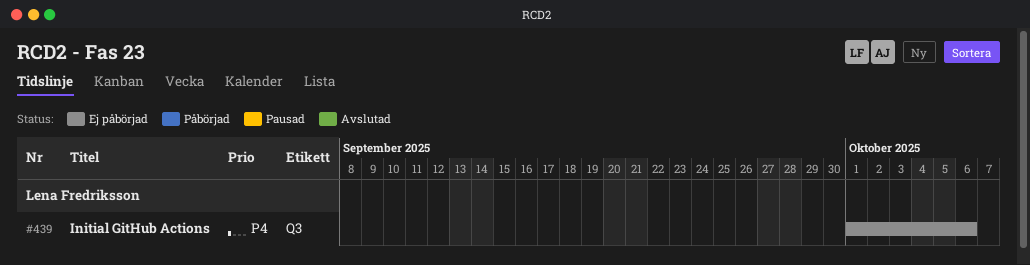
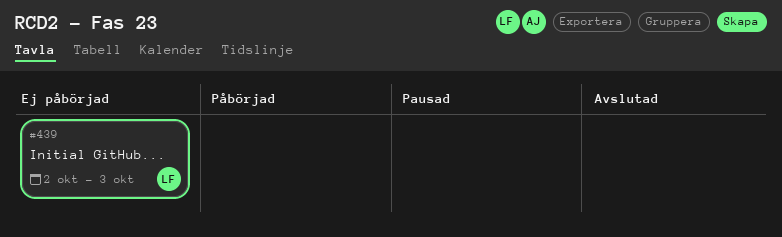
#439, start: Oct 1 -> Oct 2
#439, due: Oct 6 -> Oct 3

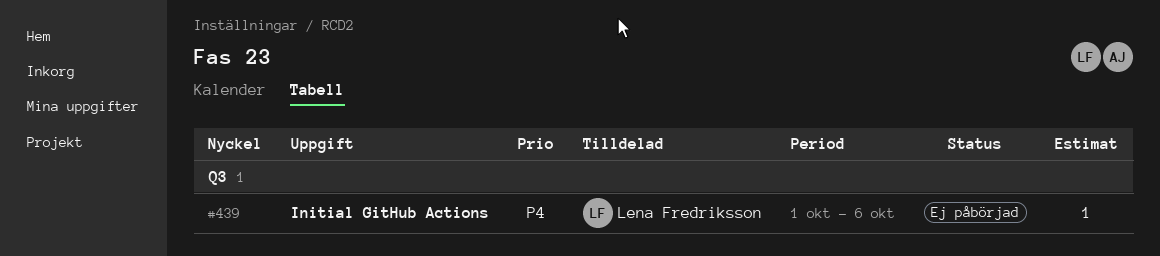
#439, start: Oct 2 -> Oct 1
#439, due: Oct 3 -> Oct 6

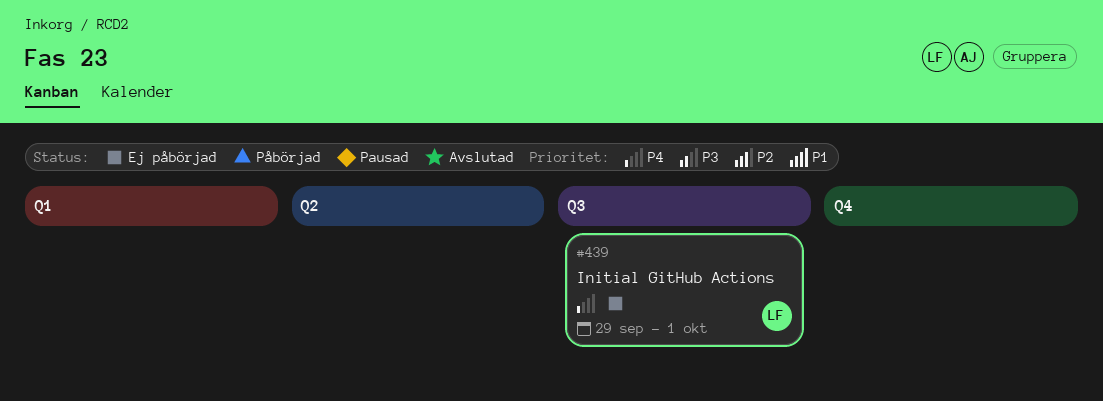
#439, start: Oct 1 -> Sep 29
#439, due: Oct 6 -> Oct 1

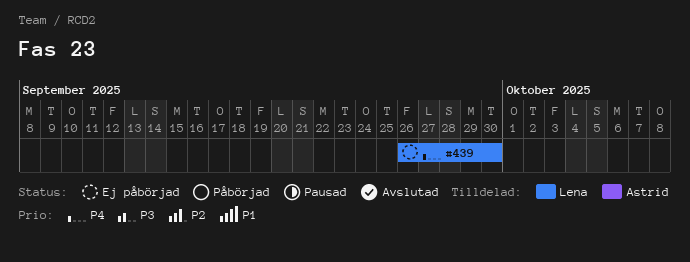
#439, start: Sep 29 -> Sep 26
#439, due: Oct 1 -> Sep 30

